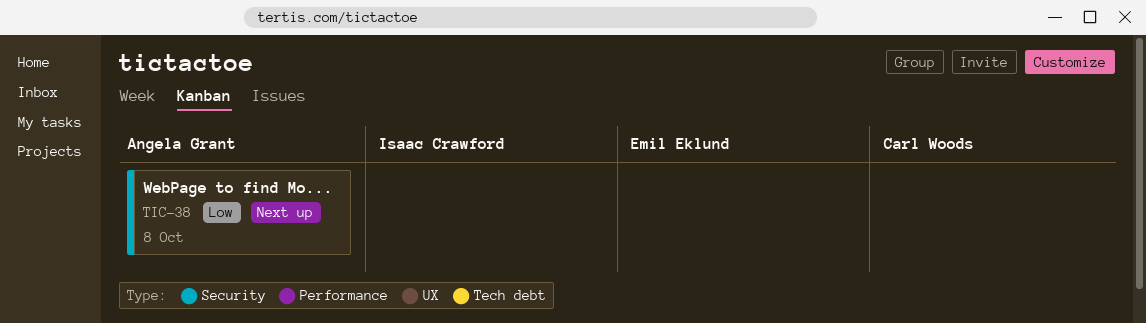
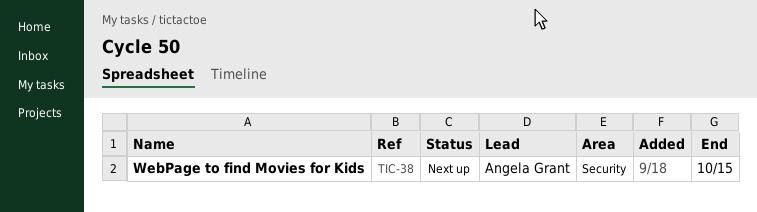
TIC-38, due: Oct 8 -> Oct 15

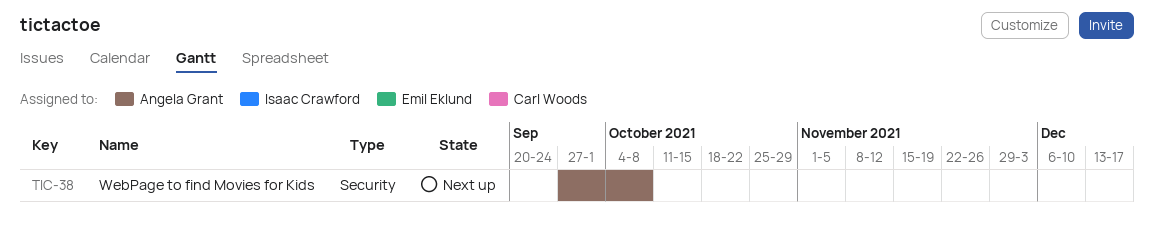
TIC-38, due: Oct 15 -> Oct 8

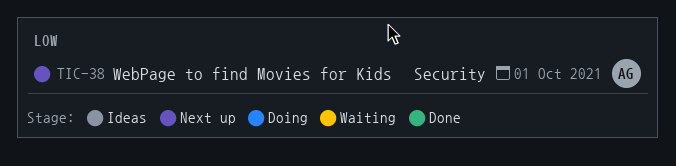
TIC-38, due: Oct 8 -> Oct 1

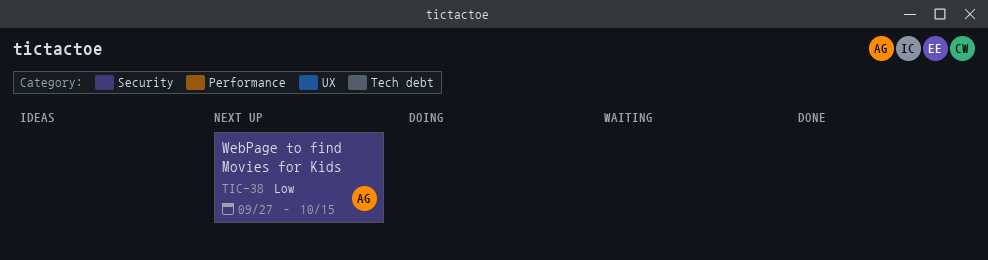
TIC-38, due: Oct 1 -> Oct 15

